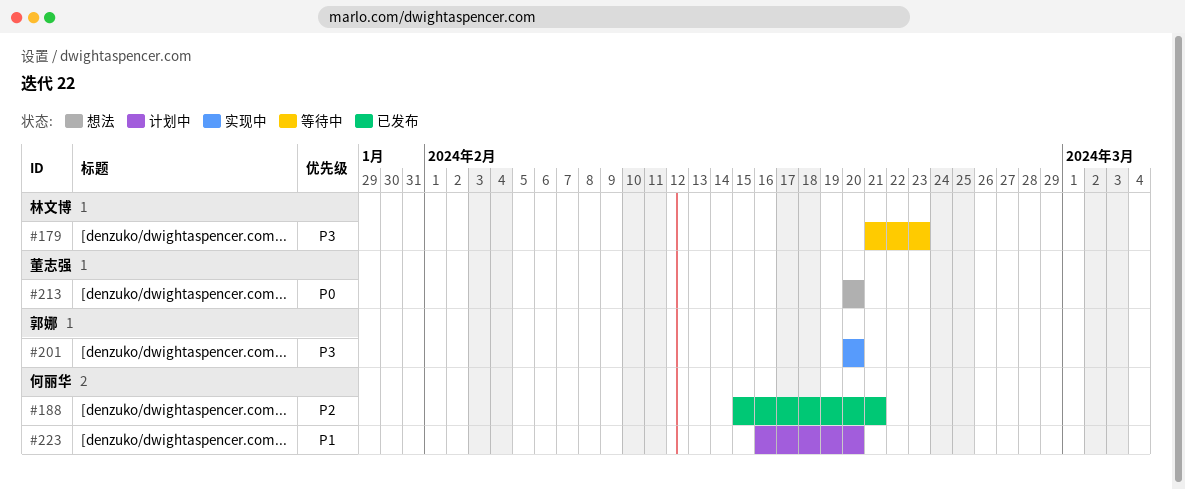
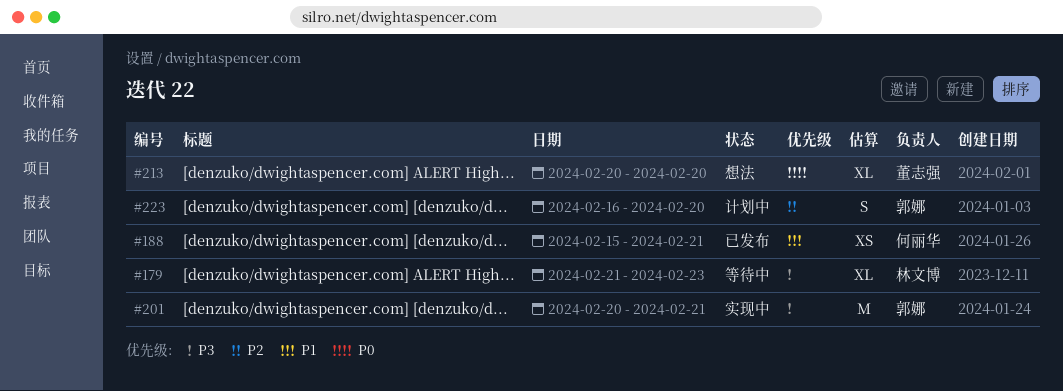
#188, priority: P2 -> P1
#201, due: Feb 20 -> Feb 21
#223, owner: 何丽华 -> 郭娜
#223, priority: P1 -> P2

